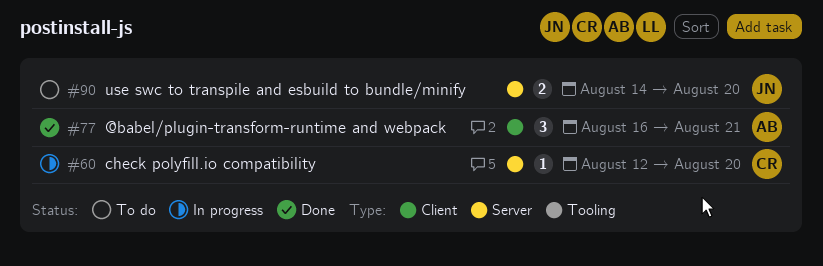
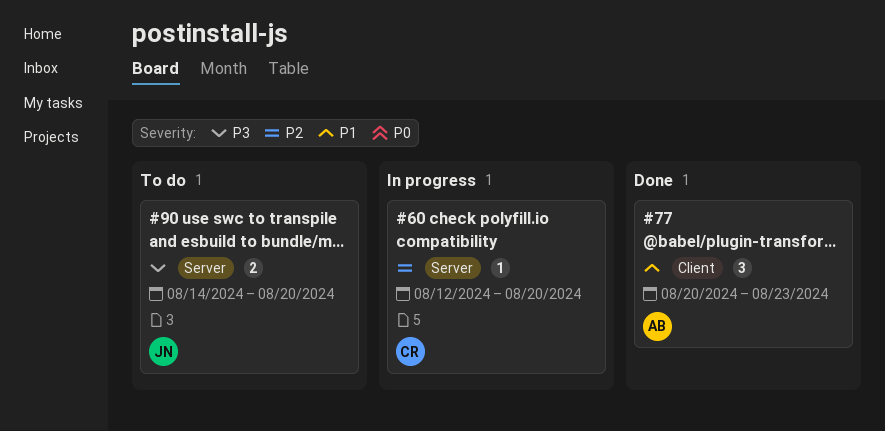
#77, start: Aug 16 -> Aug 20
#77, due: Aug 21 -> Aug 23

